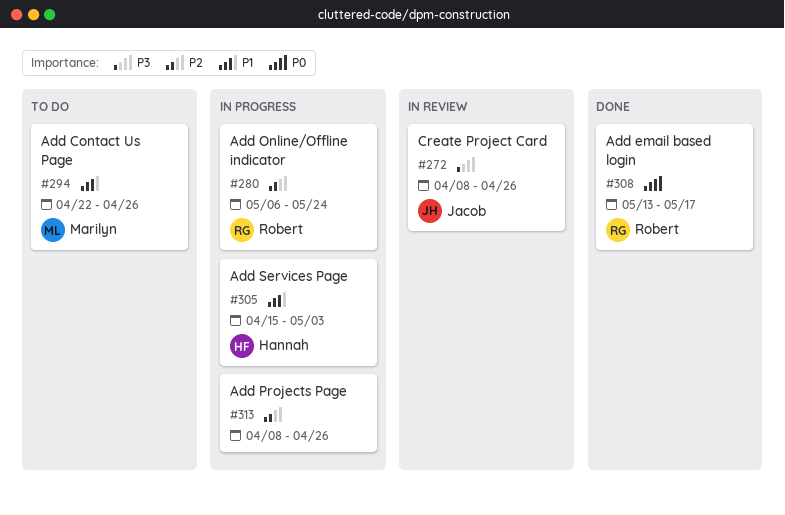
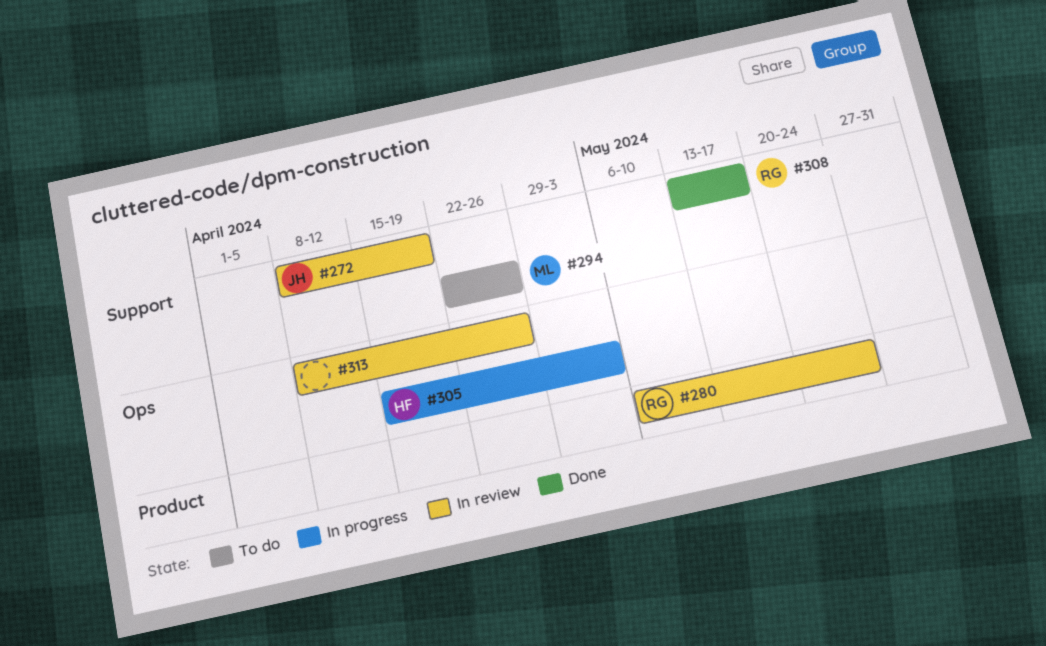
#272, due: Apr 26 -> Apr 19
#280, status: In progress -> In review
#313, status: In progress -> In review

